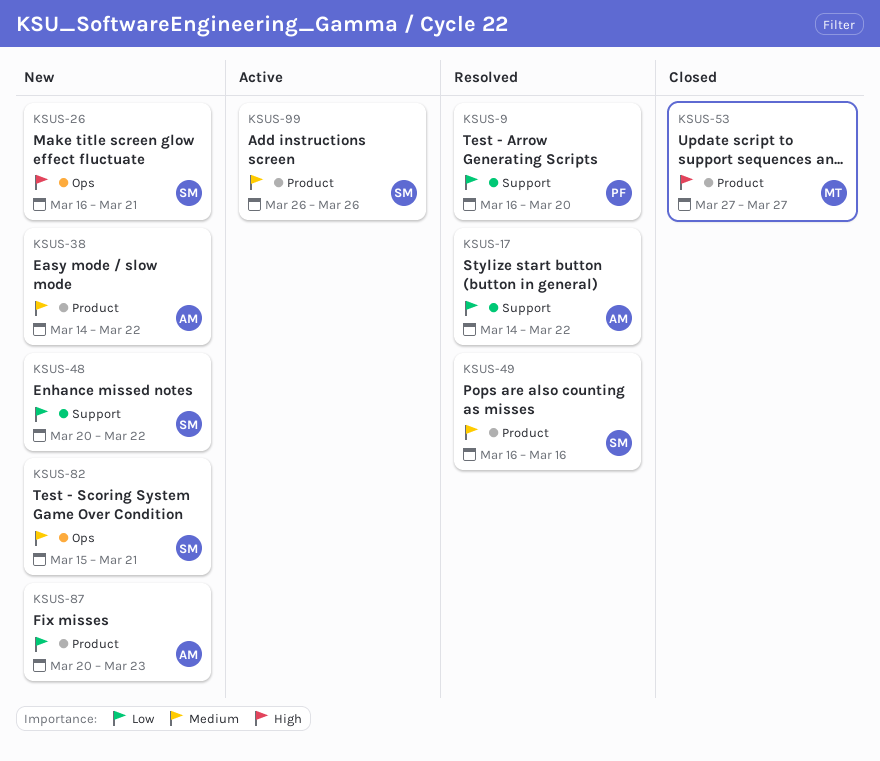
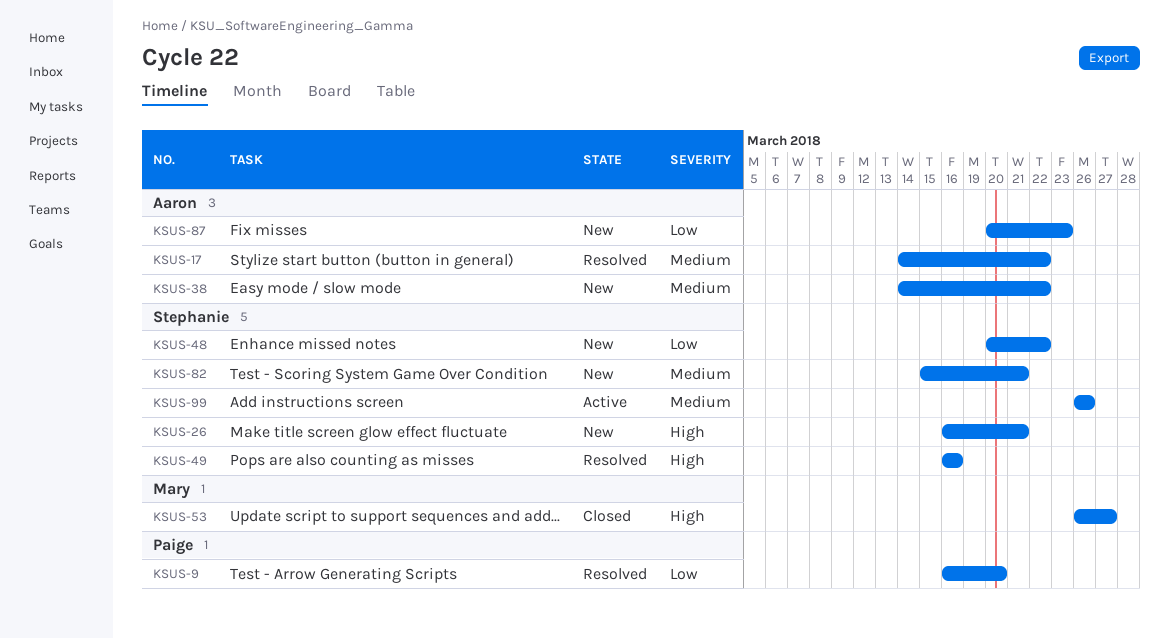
KSUS-17, priority: Low -> Medium
KSUS-49, priority: Medium -> High
KSUS-53, start: Mar 27 -> Mar 26

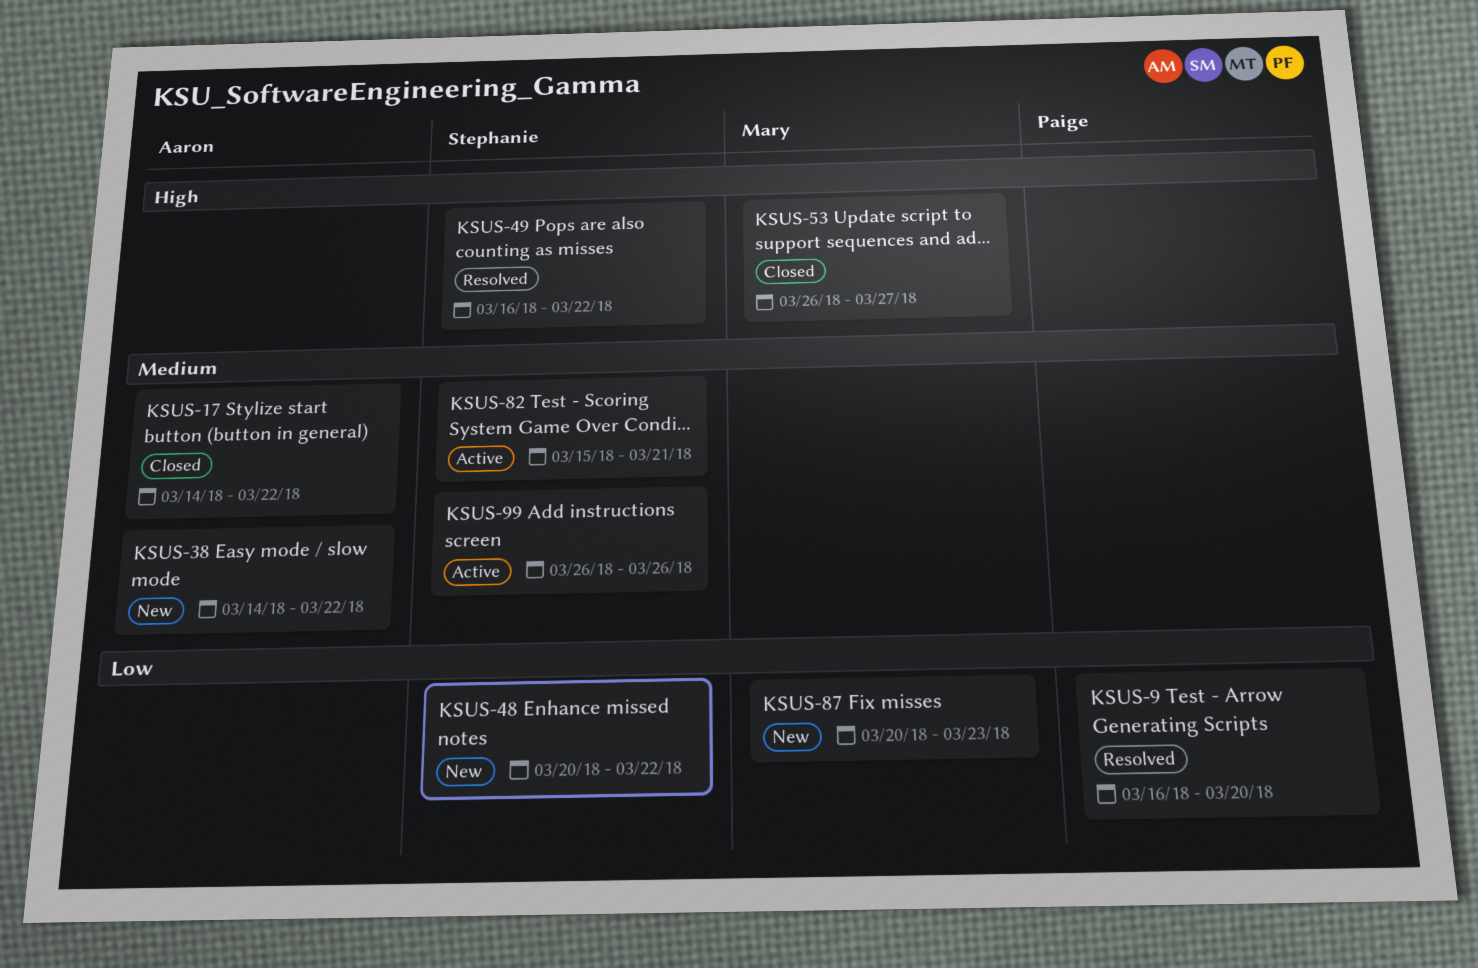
KSUS-17, status: Resolved -> Closed
KSUS-26: present -> none
KSUS-49, due: Mar 16 -> Mar 22
KSUS-82, status: New -> Active
KSUS-87, owner: Aaron -> Mary

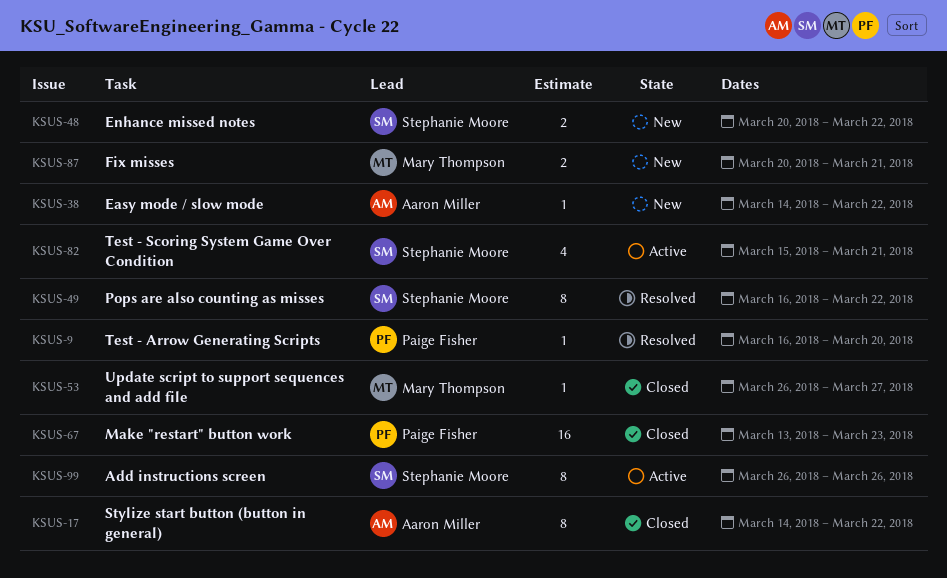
KSUS-67: none -> present
KSUS-87, due: Mar 23 -> Mar 21

